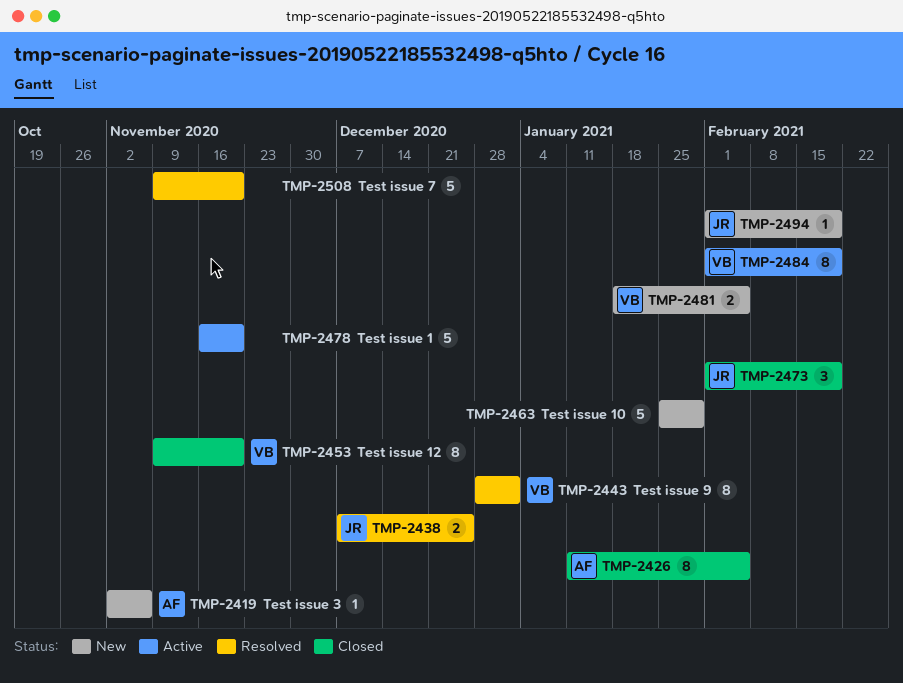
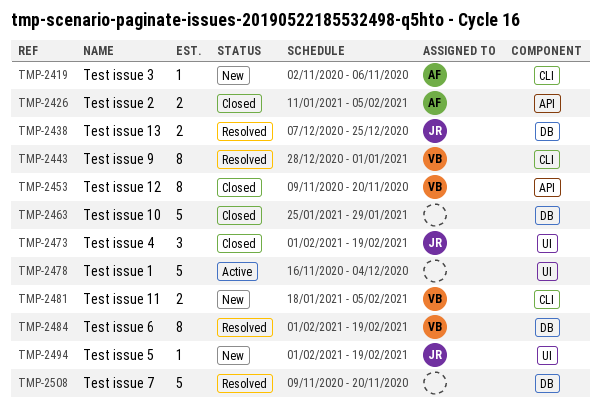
TMP-2426, estimate: 8 -> 2
TMP-2463, status: New -> Closed
TMP-2478, due: Nov 20 -> Dec 4
TMP-2484, status: Active -> Resolved

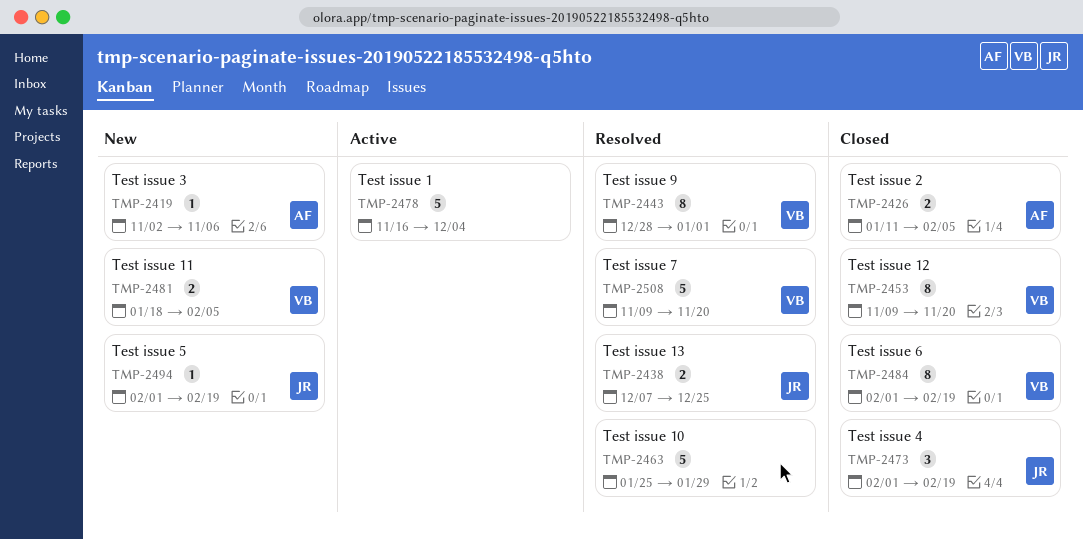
TMP-2463, status: Closed -> Resolved
TMP-2484, status: Resolved -> Closed
TMP-2508, owner: none -> VB

